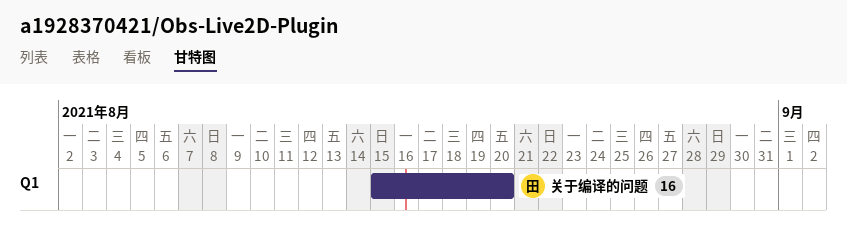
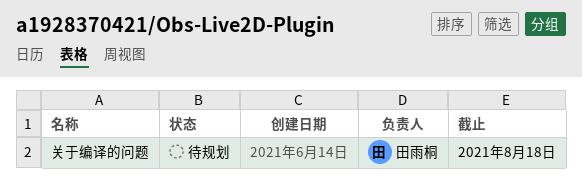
关于编译的问题, due: Aug 20 -> Aug 18

